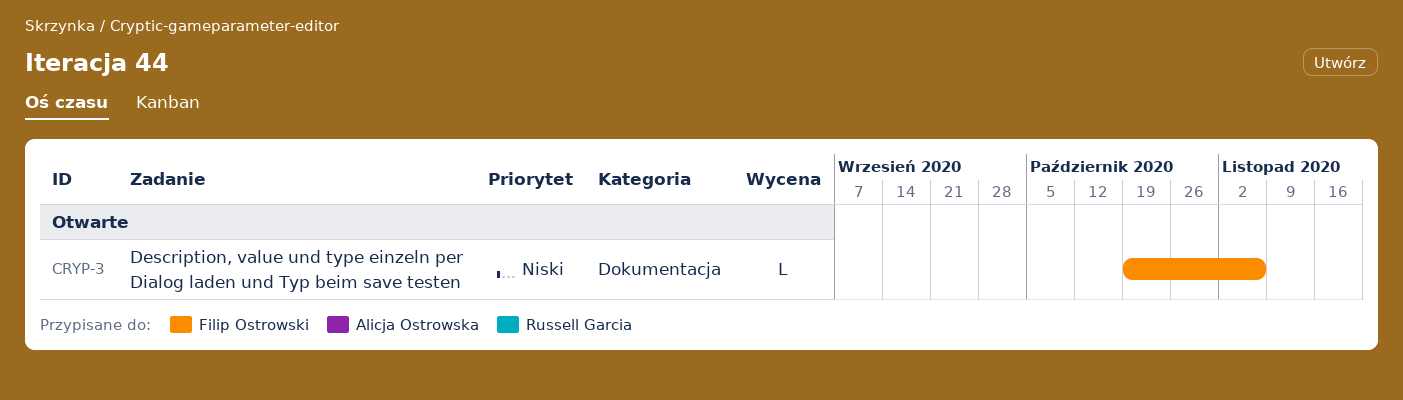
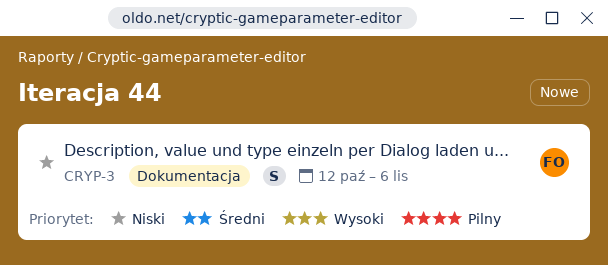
CRYP-3, estimate: L -> S
CRYP-3, start: Oct 19 -> Oct 12

